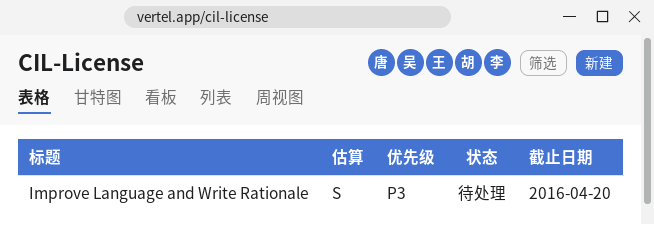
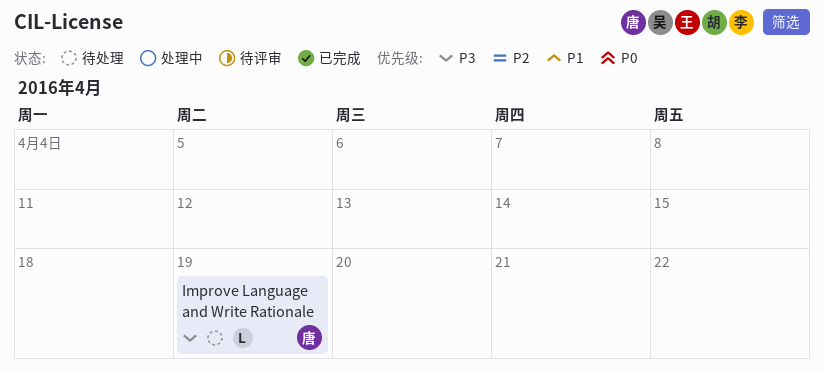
Improve Language and Write Rationale, estimate: S -> L
Improve Language and Write Rationale, due: Apr 20 -> Apr 19

